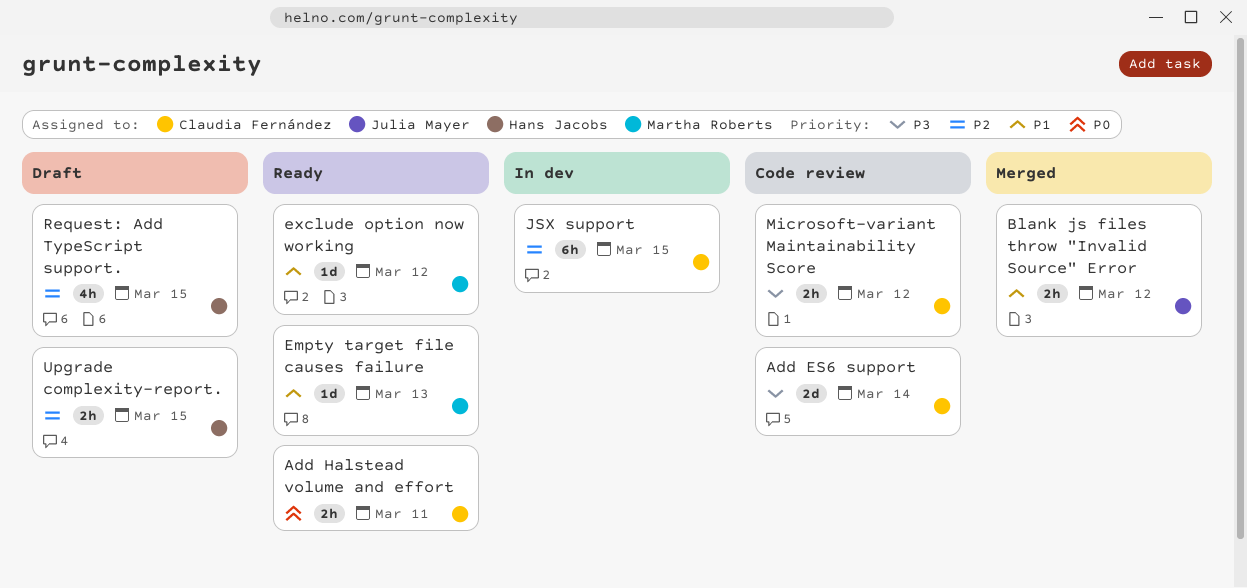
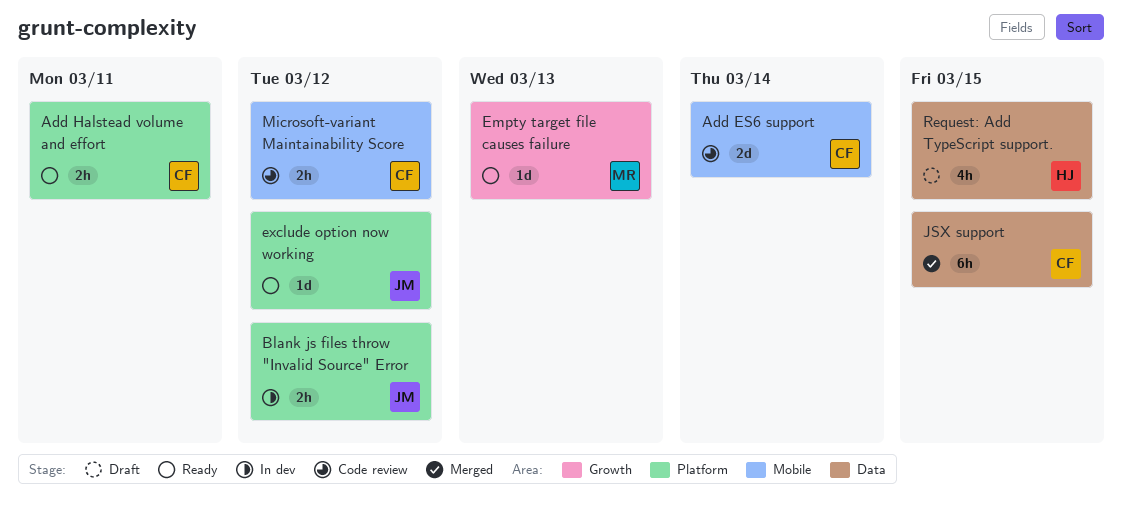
Blank js files throw "Invalid Source" Error, status: Merged -> In dev
exclude option now working, owner: Martha Roberts -> Julia Mayer
JSX support, status: In dev -> Merged
Upgrade complexity-report.: present -> none

